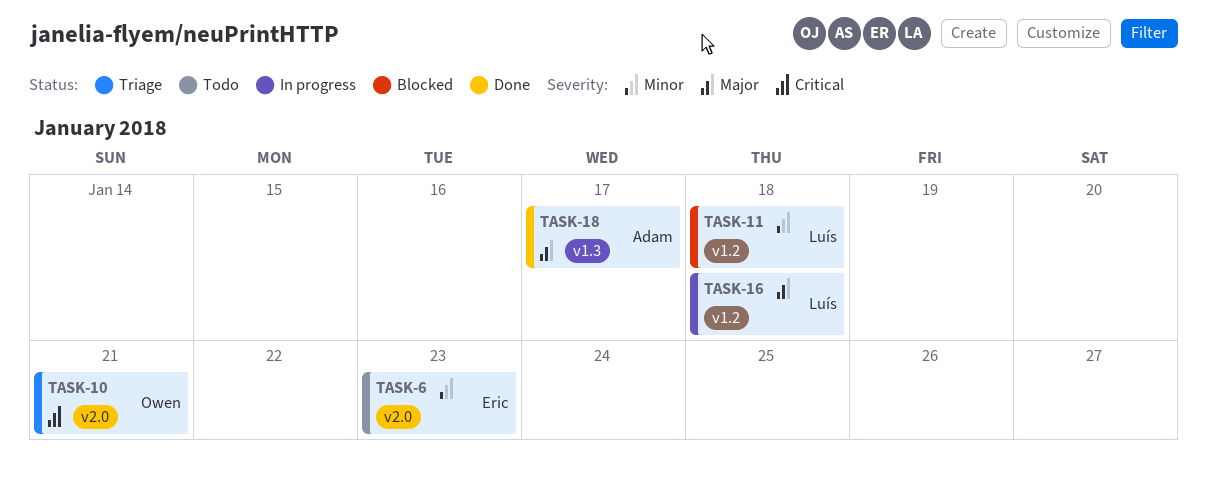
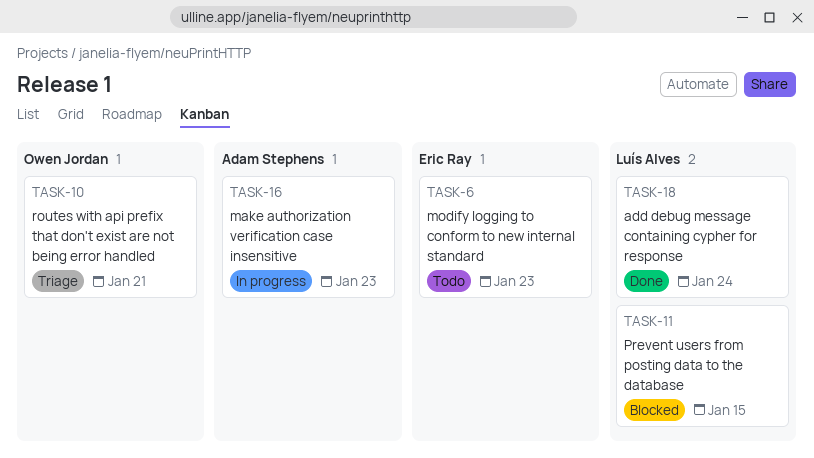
TASK-11, due: Jan 18 -> Jan 15
TASK-16, owner: Luís Alves -> Adam Stephens
TASK-16, due: Jan 18 -> Jan 23
TASK-18, owner: Adam Stephens -> Luís Alves
TASK-18, due: Jan 17 -> Jan 24

